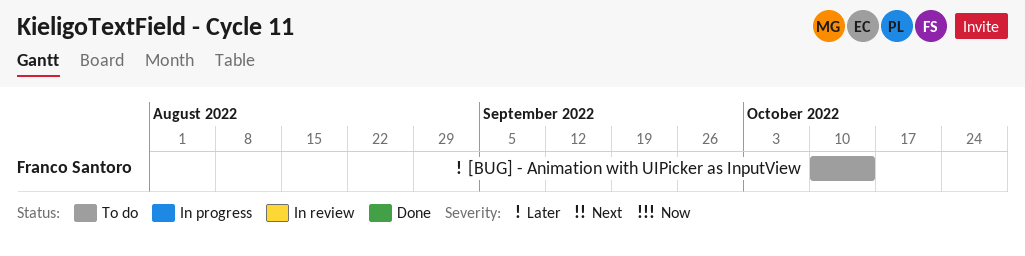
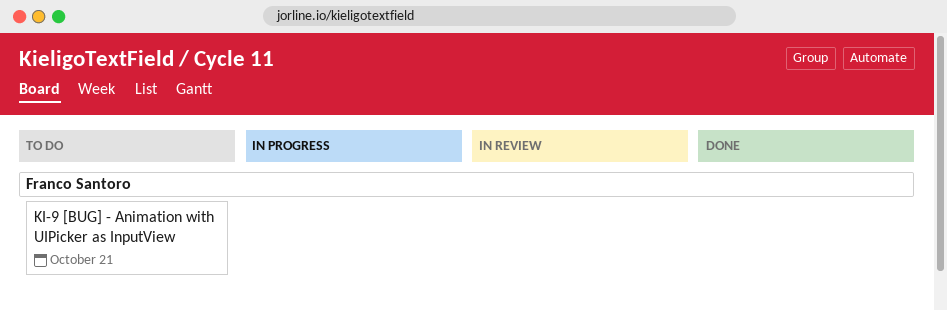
[BUG] - Animation with UIPicker as InputView, due: Oct 14 -> Oct 21

